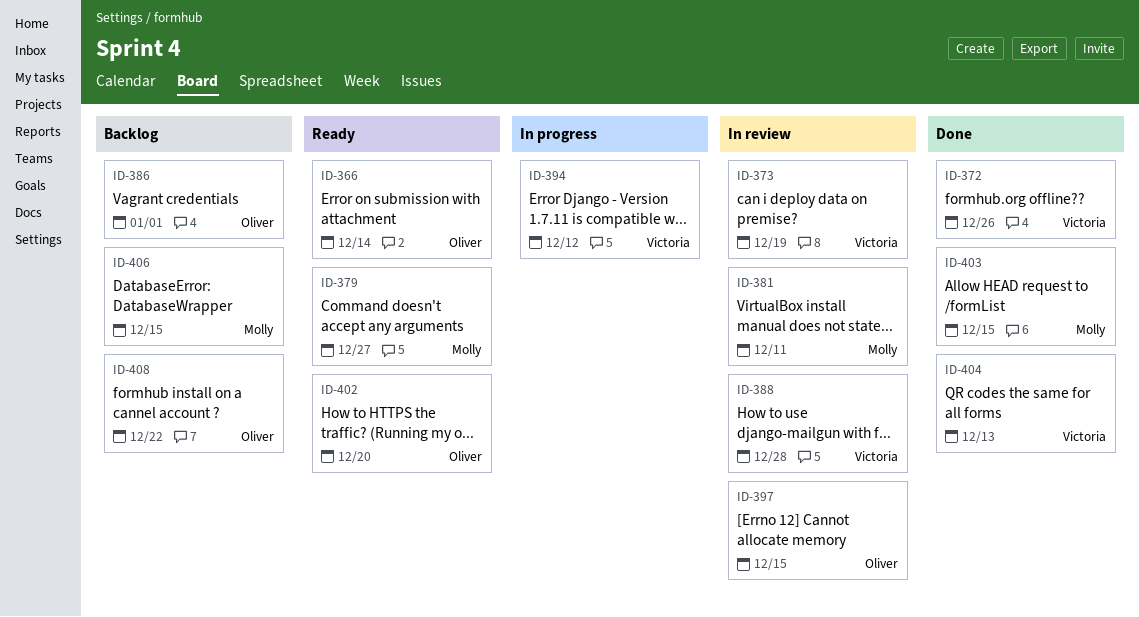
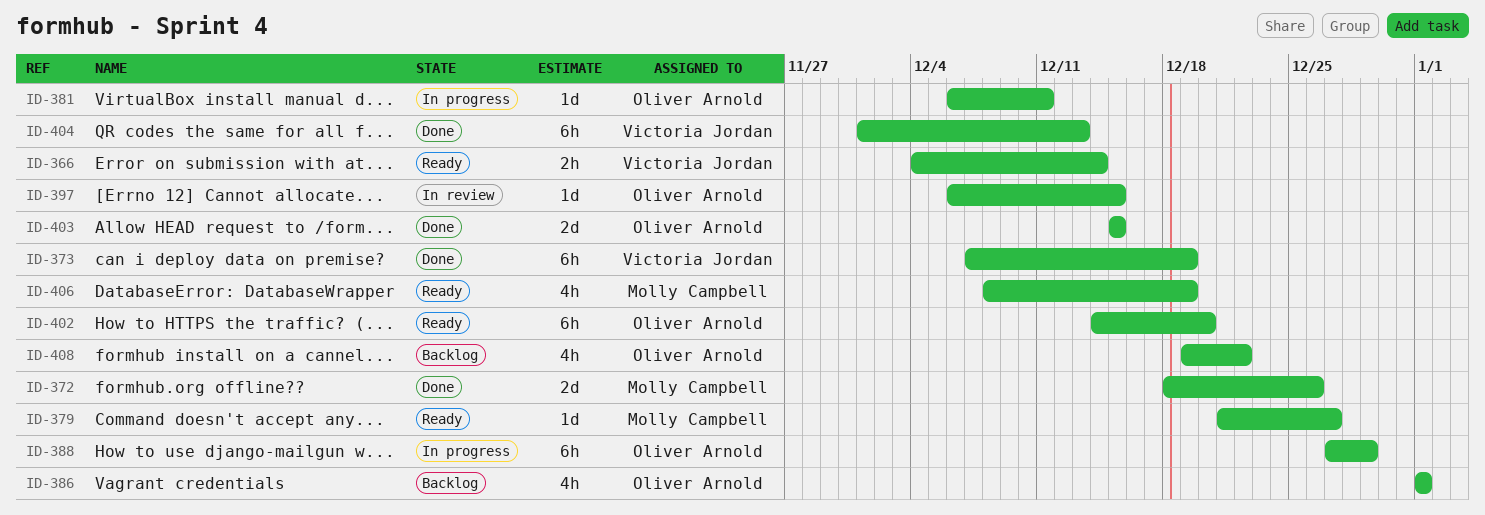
ID-366, owner: Oliver Arnold -> Victoria Jordan
ID-372, owner: Victoria Jordan -> Molly Campbell
ID-373, status: In review -> Done
ID-381, status: In review -> In progress
ID-381, owner: Molly Campbell -> Oliver Arnold
ID-388, status: In review -> In progress
ID-388, owner: Victoria Jordan -> Oliver Arnold
ID-388, due: Dec 28 -> Dec 29
ID-394: present -> none
ID-403, owner: Molly Campbell -> Oliver Arnold
ID-406, status: Backlog -> Ready
ID-406, due: Dec 15 -> Dec 19

